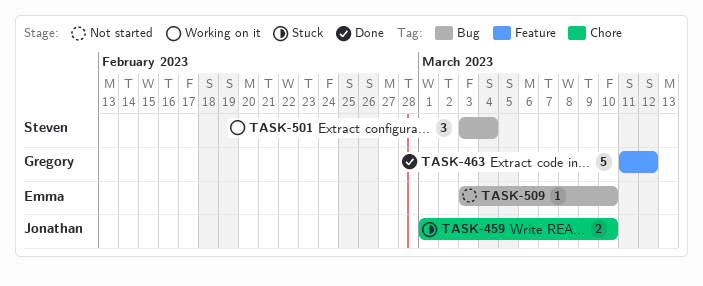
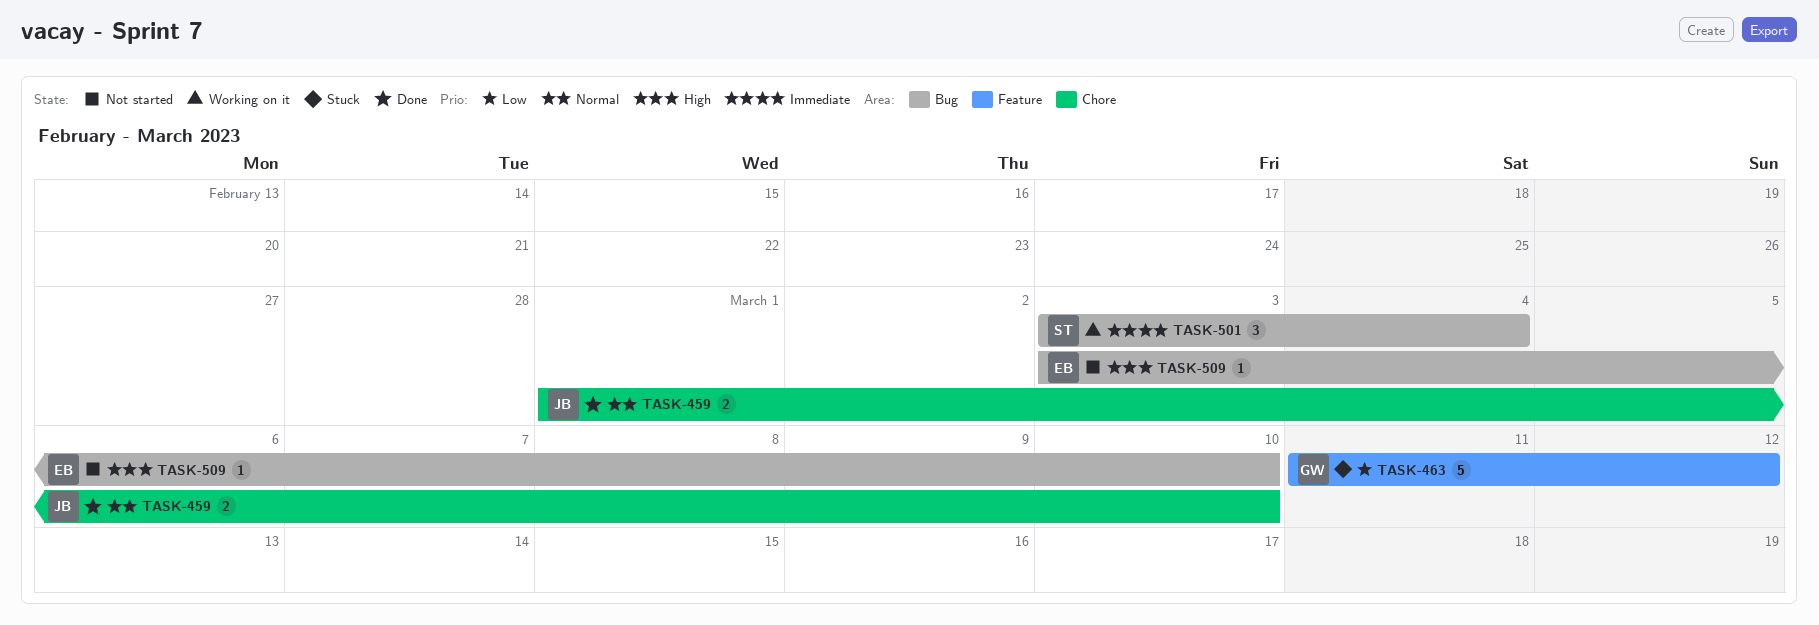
TASK-459, status: Stuck -> Done
TASK-463, status: Done -> Stuck

